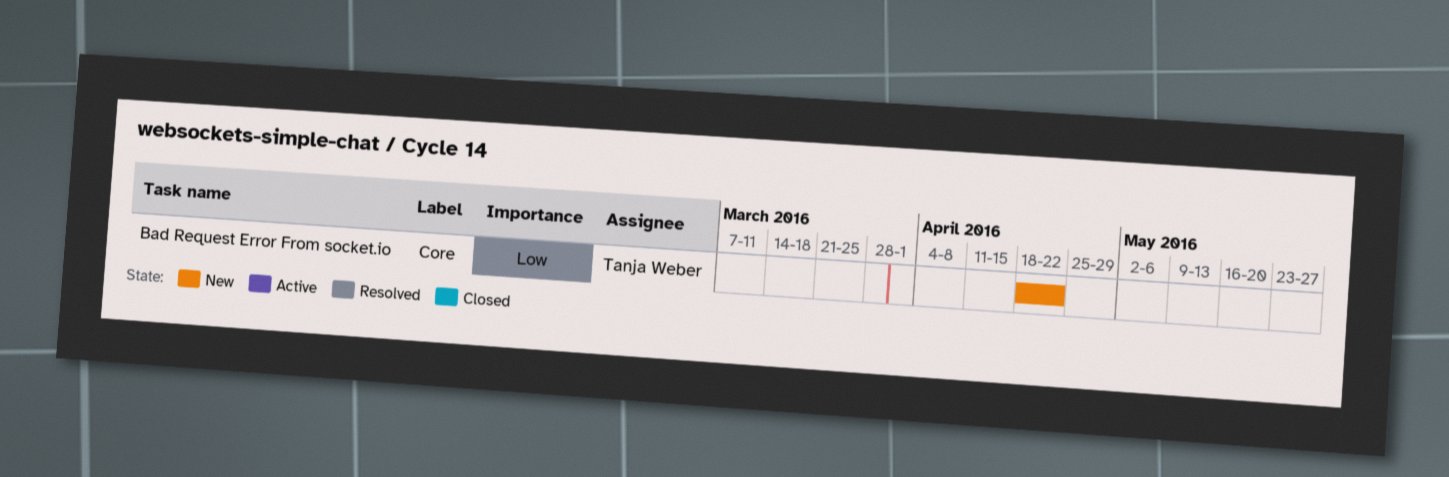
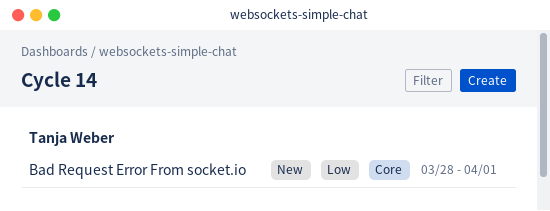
Bad Request Error From socket.io, start: Apr 18 -> Mar 28
Bad Request Error From socket.io, due: Apr 22 -> Apr 1

